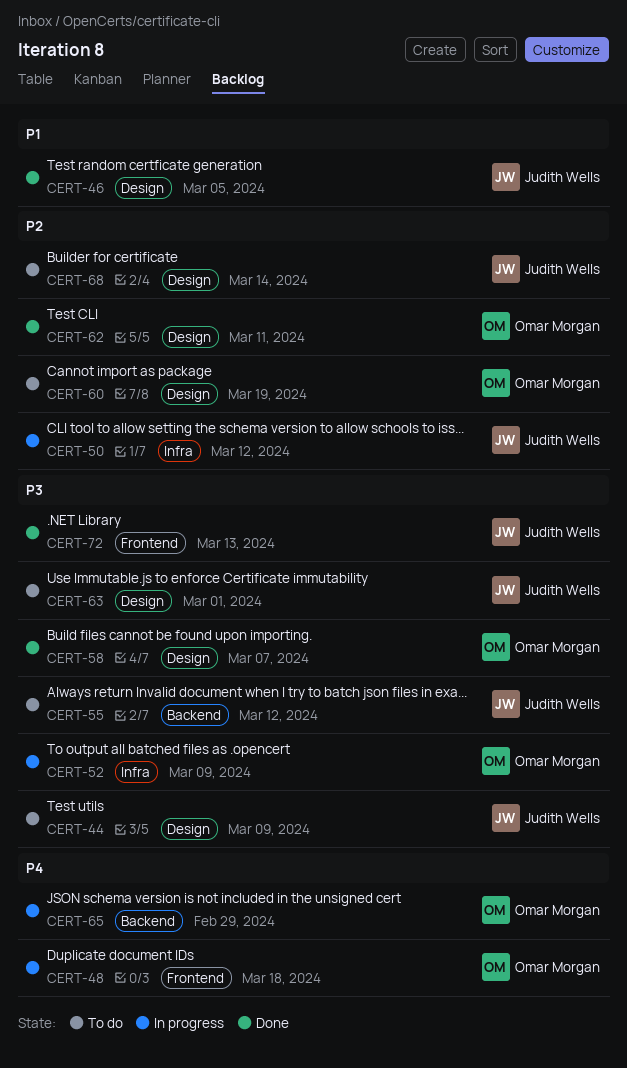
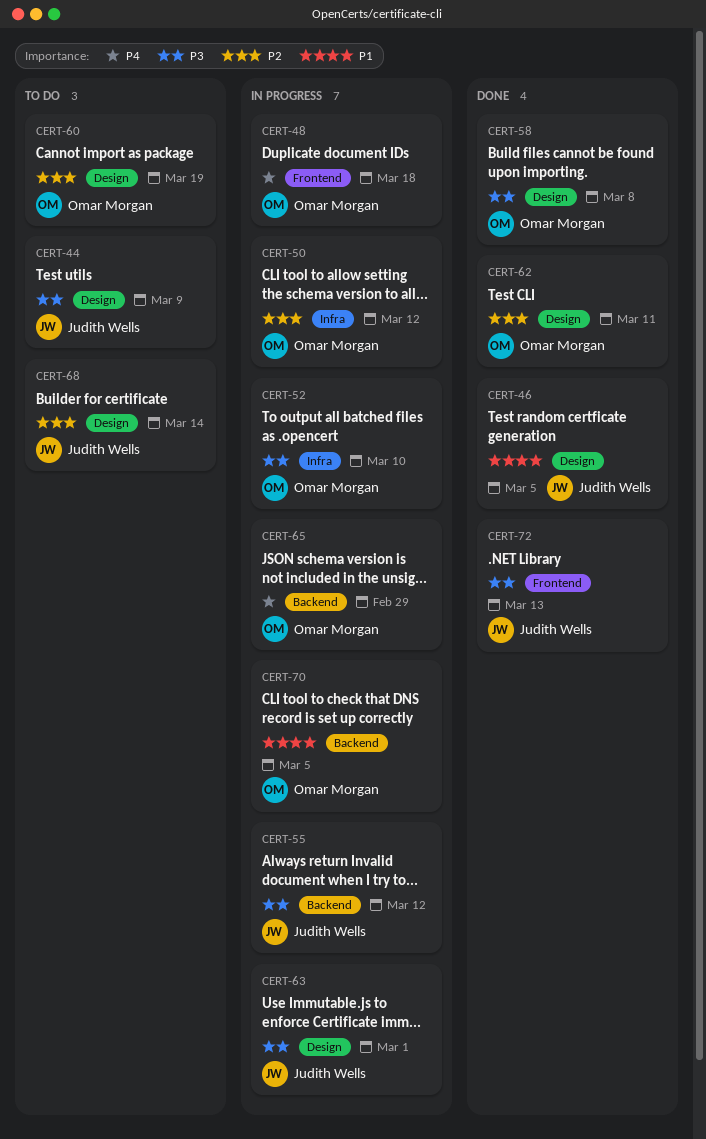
CERT-50, owner: Judith Wells -> Omar Morgan
CERT-52, due: Mar 9 -> Mar 10
CERT-55, status: To do -> In progress
CERT-58, due: Mar 7 -> Mar 8
CERT-63, status: To do -> In progress
CERT-70: none -> present

